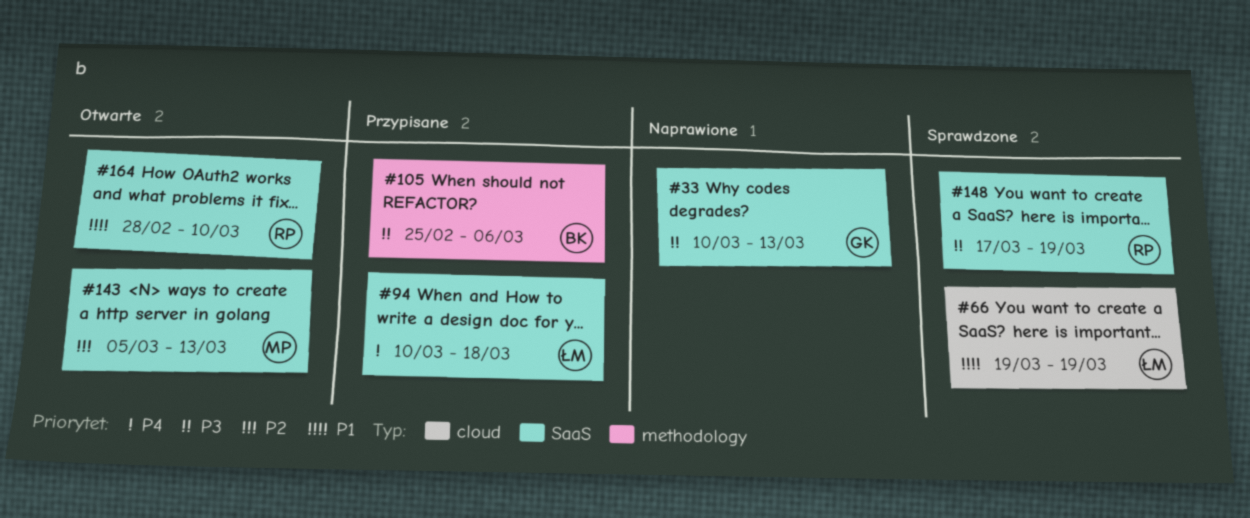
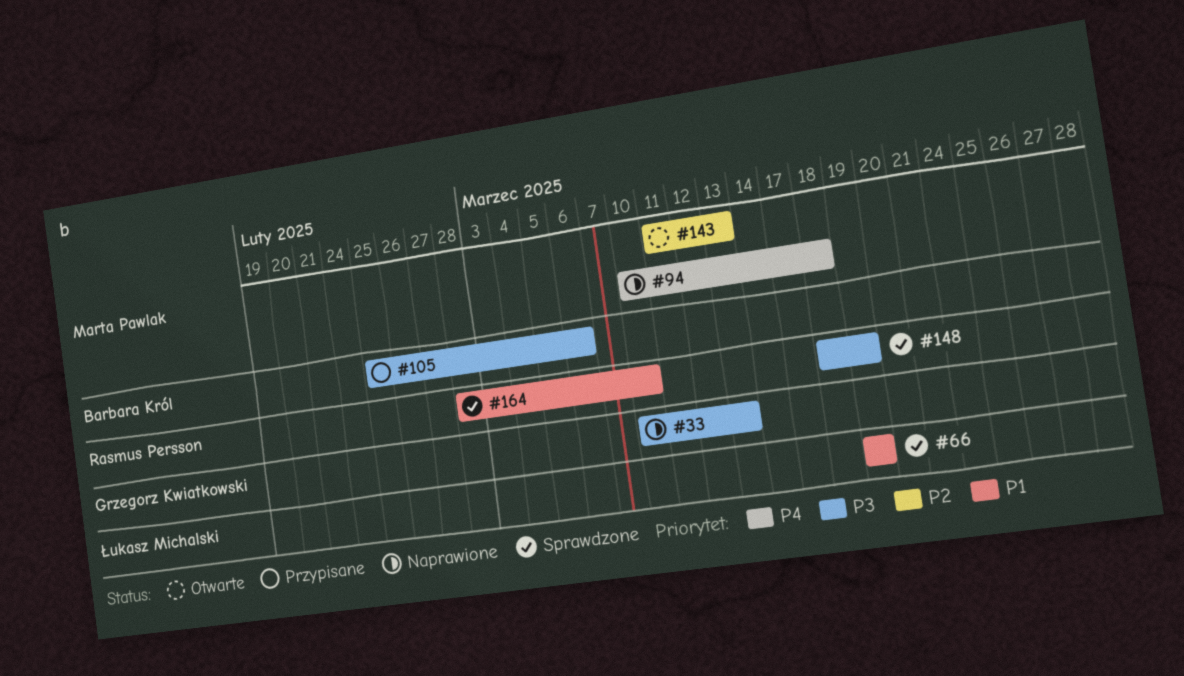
#94, status: Przypisane -> Naprawione
#94, owner: Łukasz Michalski -> Marta Pawlak
#143, start: Mar 5 -> Mar 11
#148, start: Mar 17 -> Mar 18
#164, status: Otwarte -> Sprawdzone

